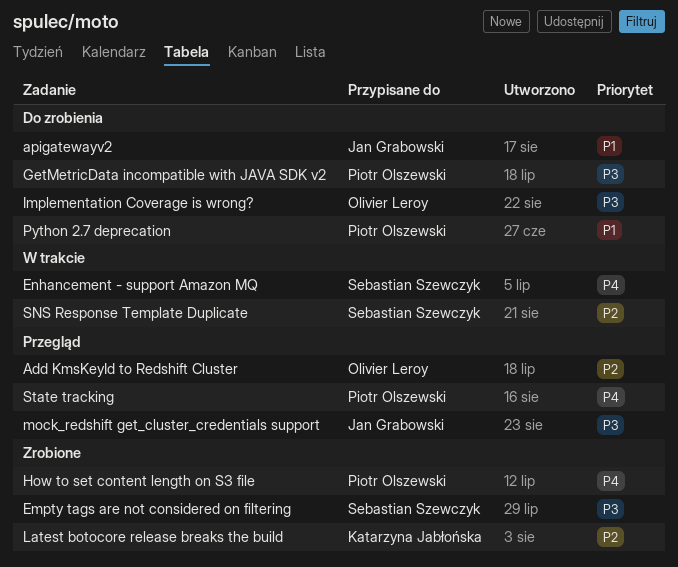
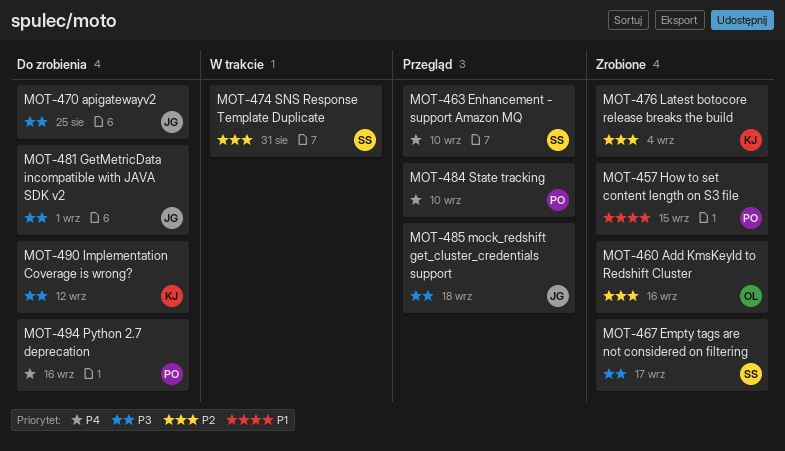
Add KmsKeyId to Redshift Cluster, status: Przegląd -> Zrobione
apigatewayv2, priority: P1 -> P3
Enhancement - support Amazon MQ, status: W trakcie -> Przegląd
GetMetricData incompatible with JAVA SDK v2, owner: Piotr Olszewski -> Jan Grabowski
How to set content length on S3 file, priority: P4 -> P1
Implementation Coverage is wrong?, owner: Olivier Leroy -> Katarzyna Jabłońska
Python 2.7 deprecation, priority: P1 -> P4

